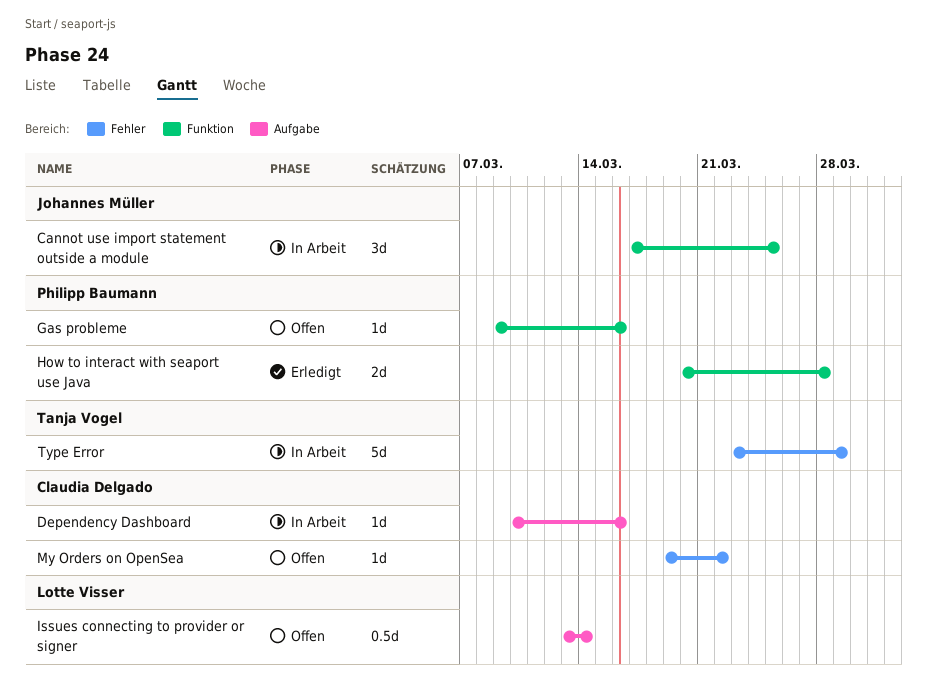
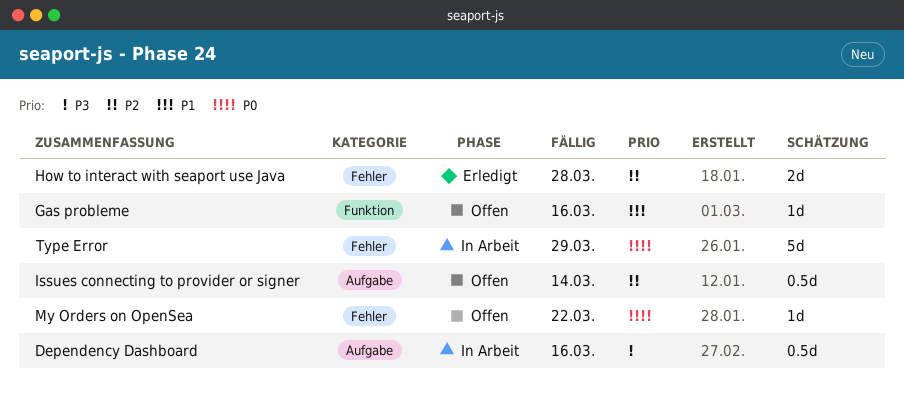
Cannot use import statement outside a module: present -> none
Dependency Dashboard, estimate: 1d -> 0.5d
How to interact with seaport use Java, label: Funktion -> Fehler

